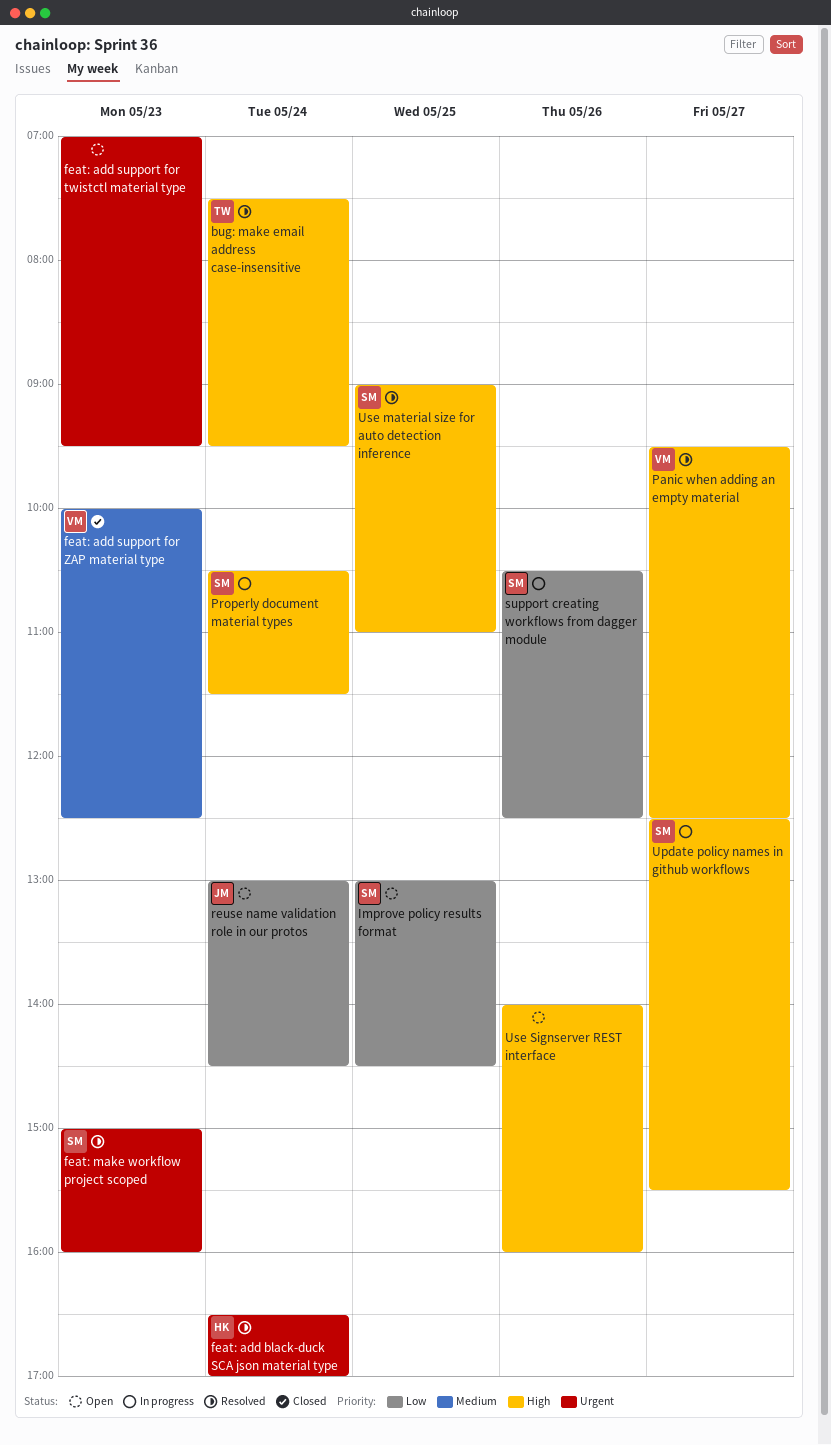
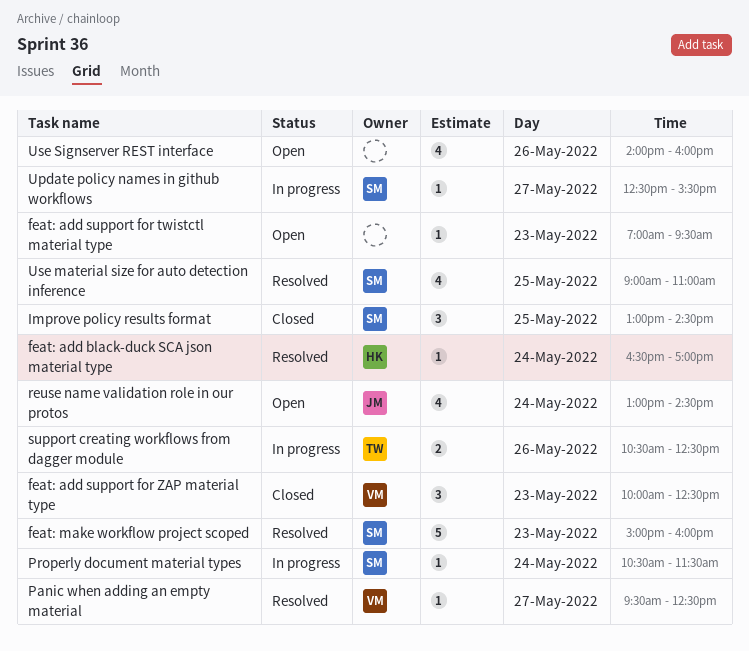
bug: make email address case-insensitive: present -> none
Improve policy results format, status: Open -> Closed
support creating workflows from dagger module, owner: SM -> TW

